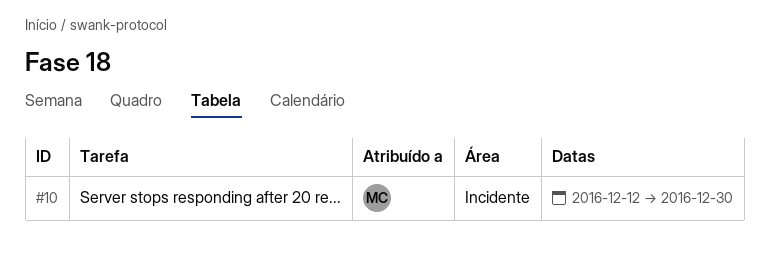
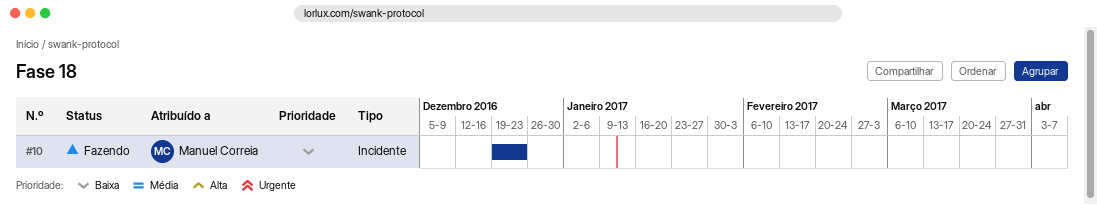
#10, start: Dec 12 -> Dec 19
#10, due: Dec 30 -> Dec 23

